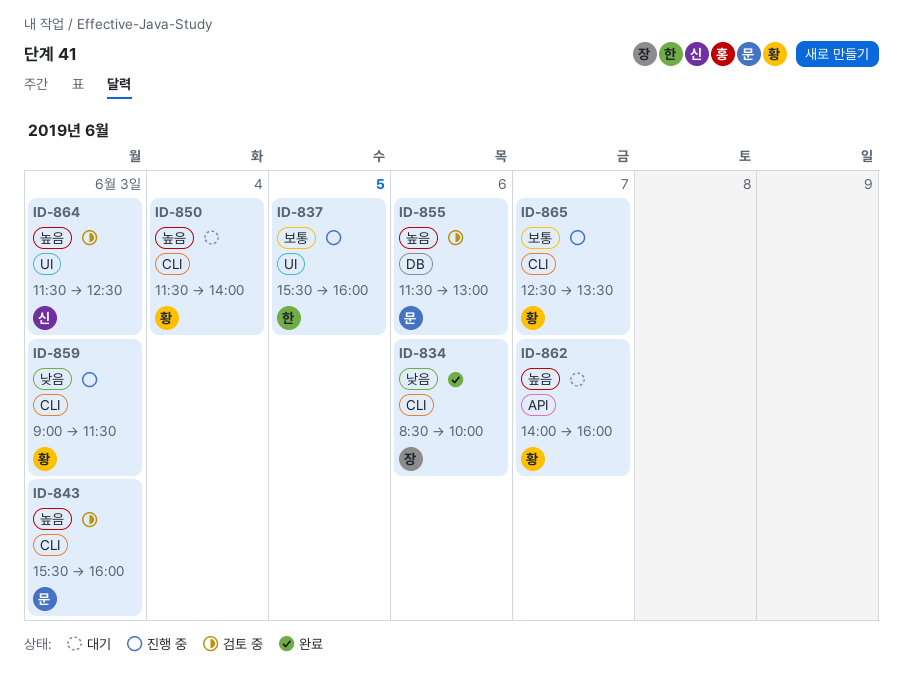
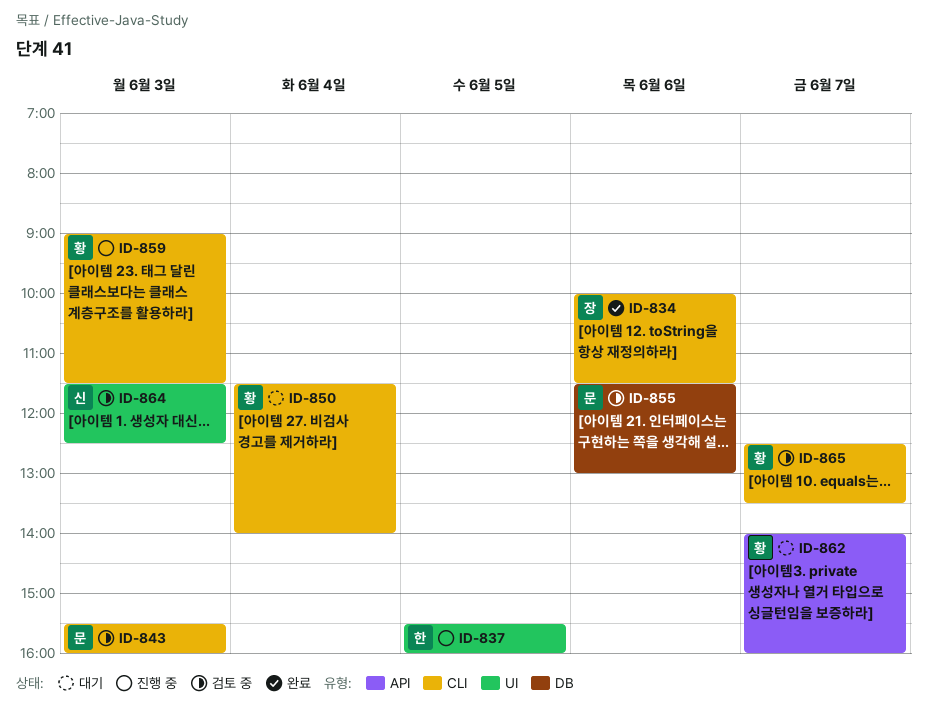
ID-834, begins: 08:30 -> 10:00
ID-834, ends: 10:00 -> 11:30
ID-865, status: 진행 중 -> 검토 중

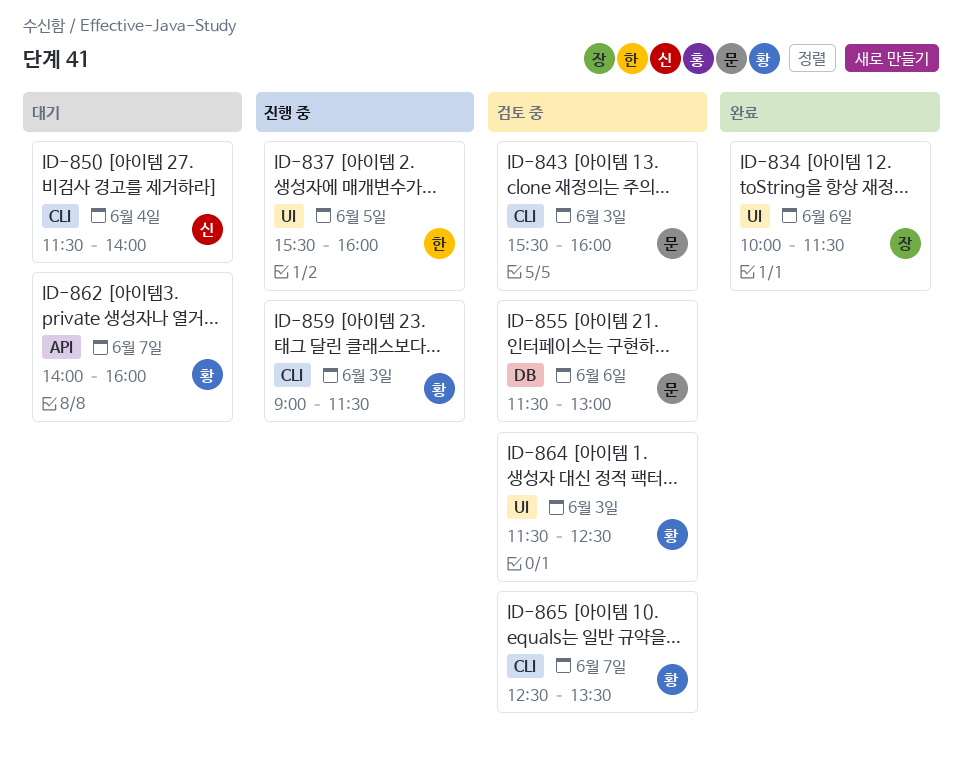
ID-834, label: CLI -> UI
ID-850, owner: 황 -> 신
ID-864, owner: 신 -> 황

